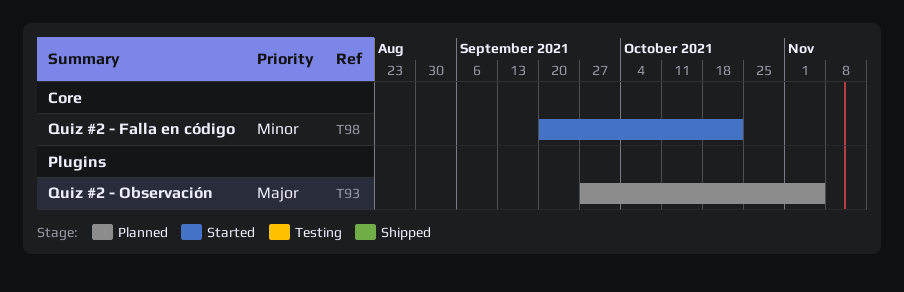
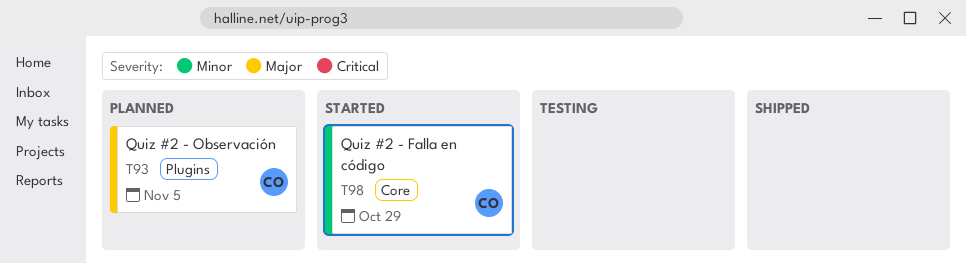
T98, due: Oct 22 -> Oct 29

